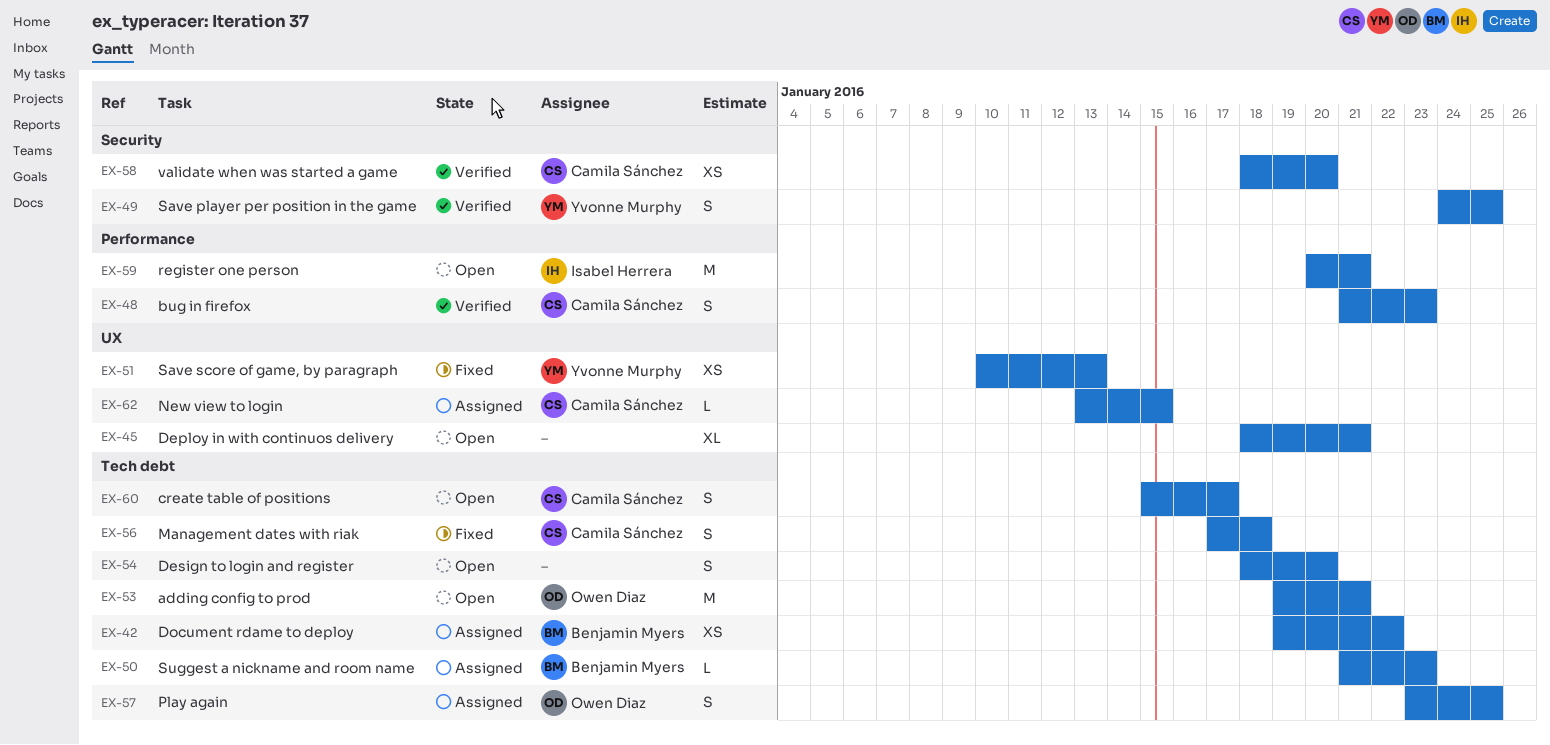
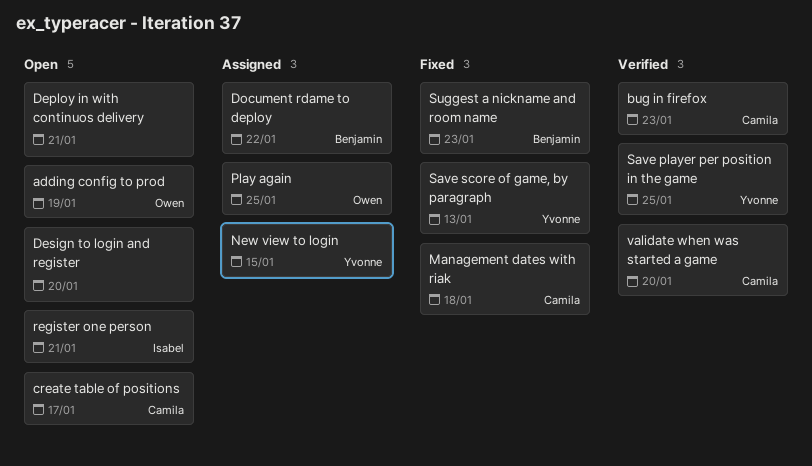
adding config to prod, due: Jan 21 -> Jan 19
New view to login, owner: Camila Sánchez -> Yvonne Murphy
Suggest a nickname and room name, status: Assigned -> Fixed

